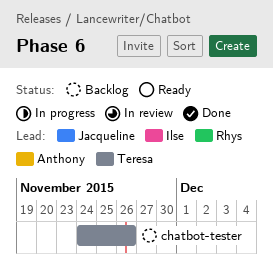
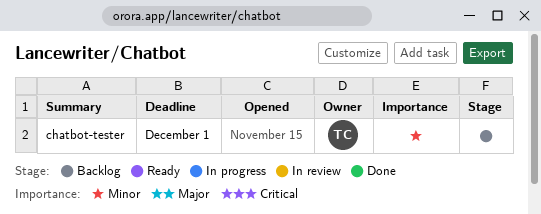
chatbot-tester, due: Nov 26 -> Dec 1

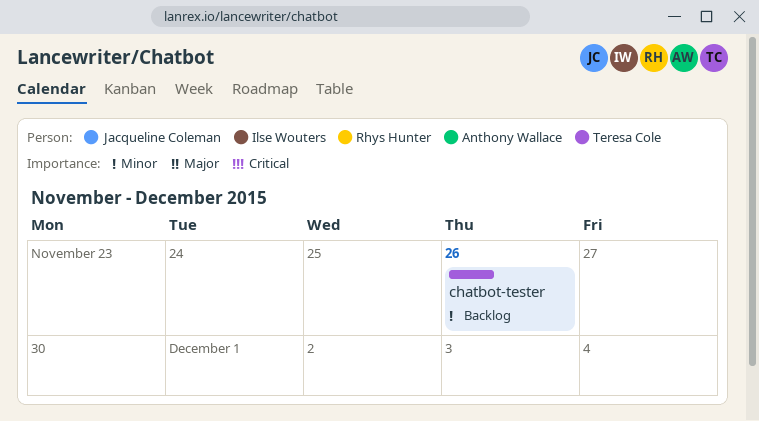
chatbot-tester, due: Dec 1 -> Nov 26

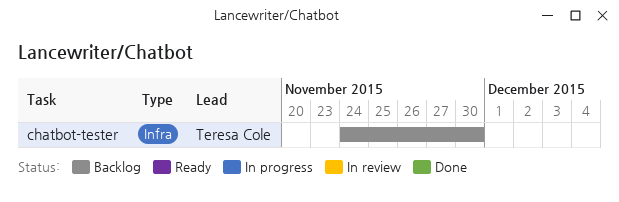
chatbot-tester, due: Nov 26 -> Nov 30

